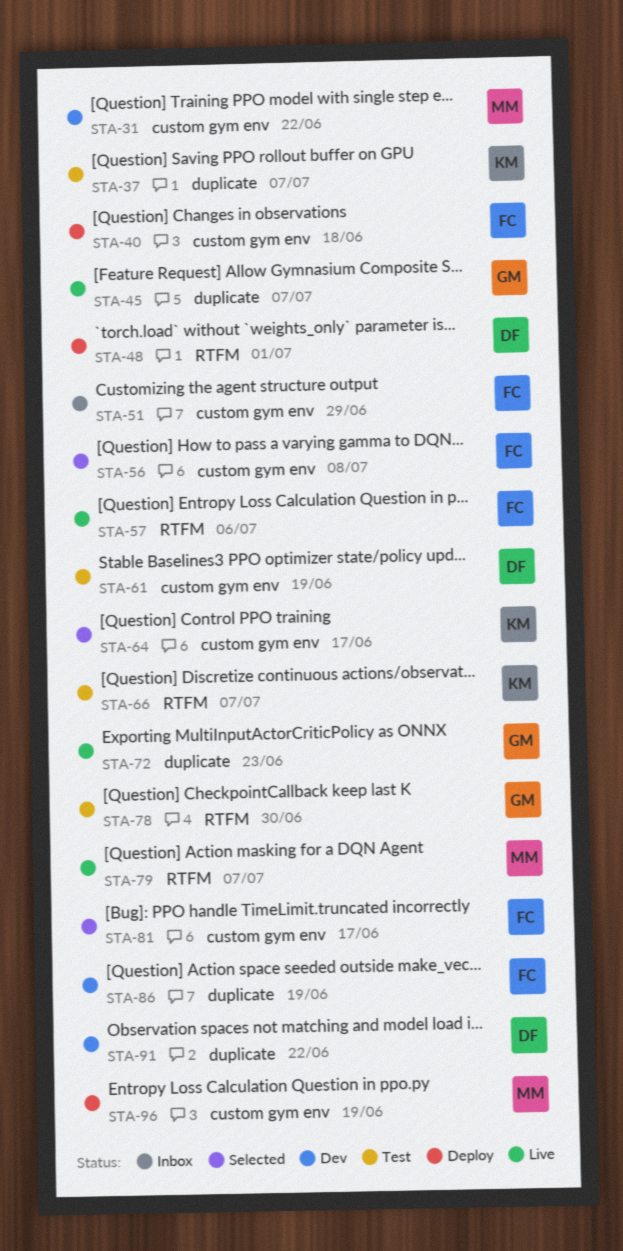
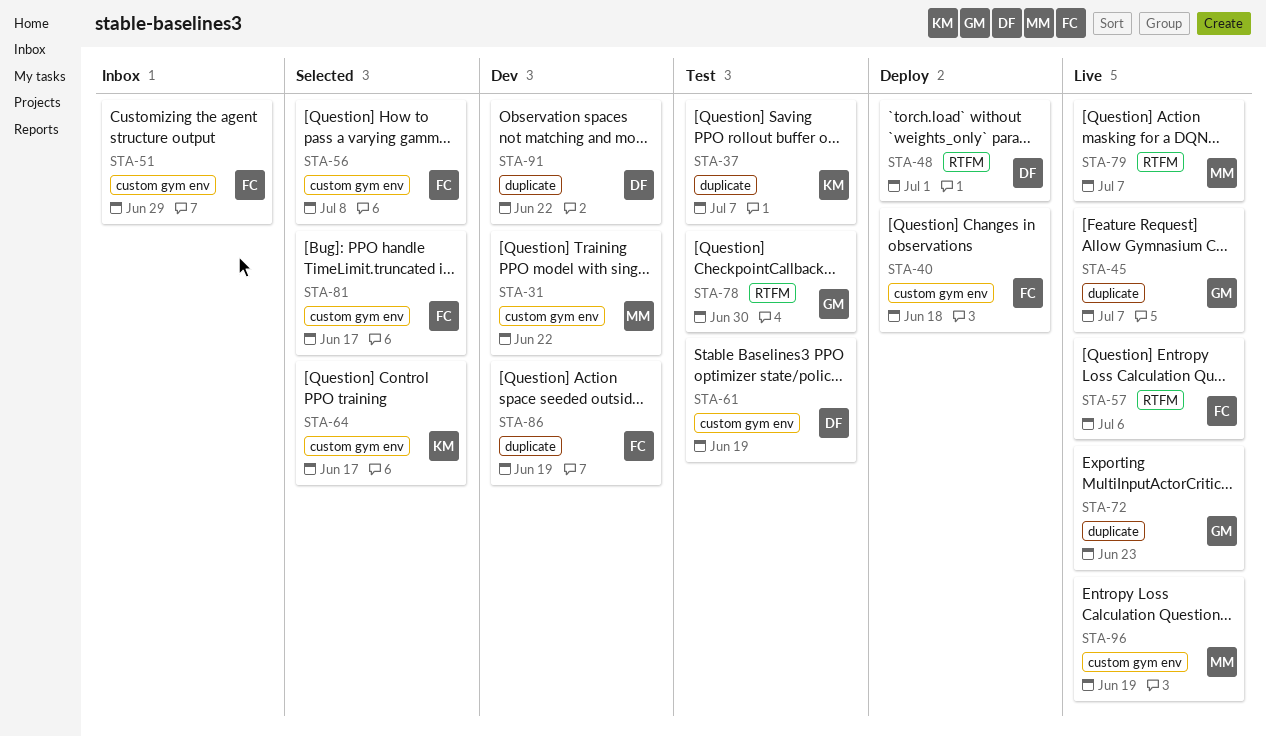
STA-66: present -> none
STA-96, status: Deploy -> Live

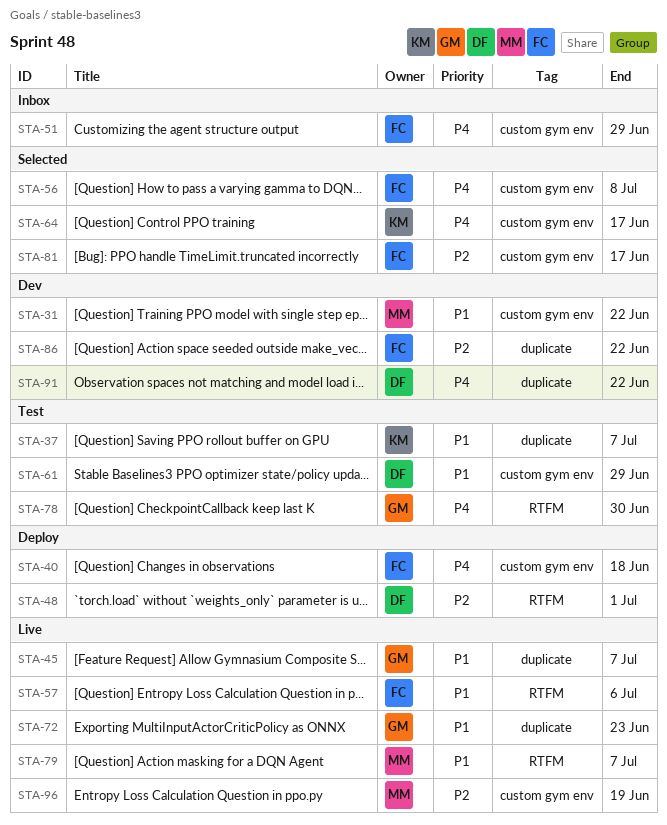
STA-61, due: Jun 19 -> Jun 29
STA-86, due: Jun 19 -> Jun 22

